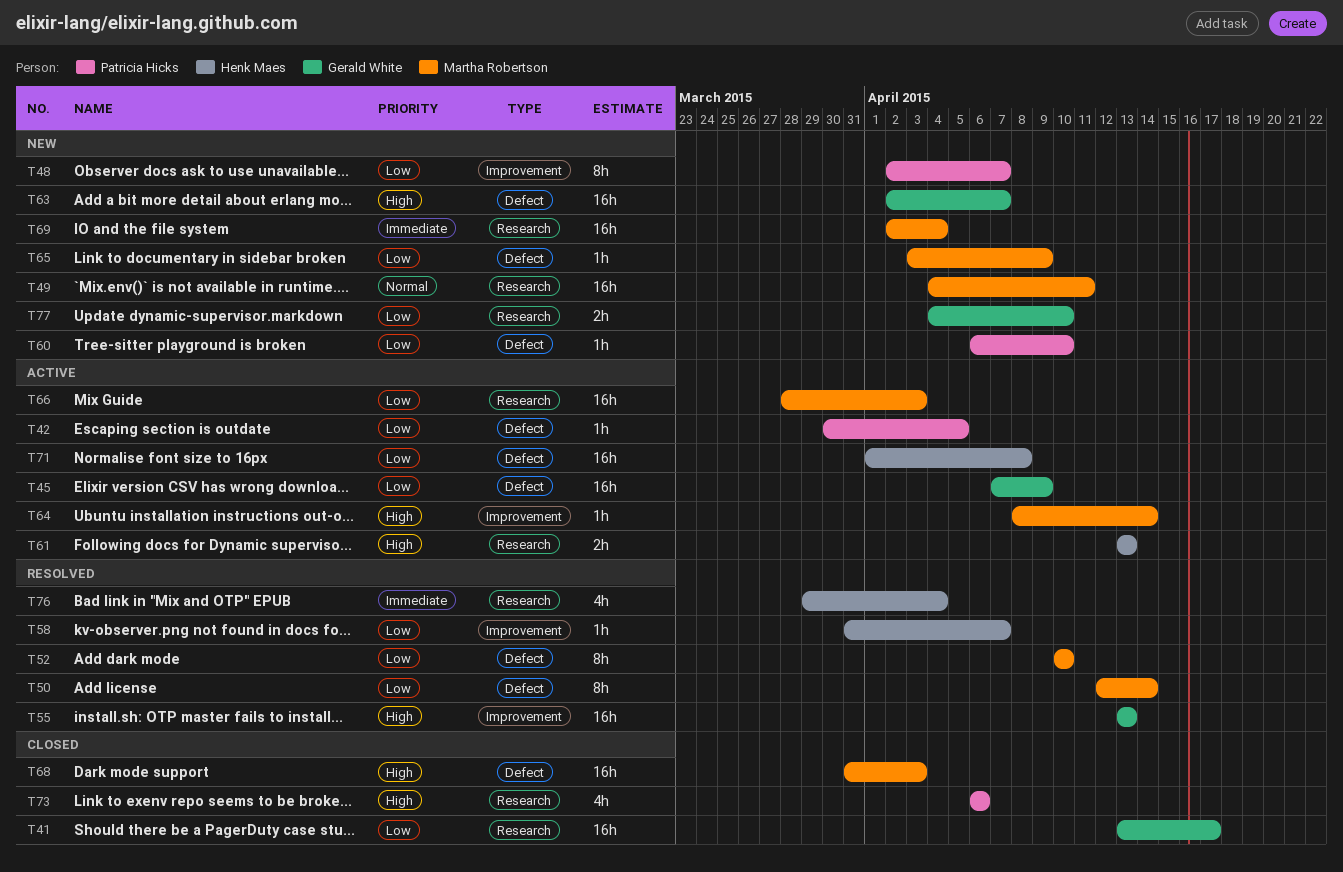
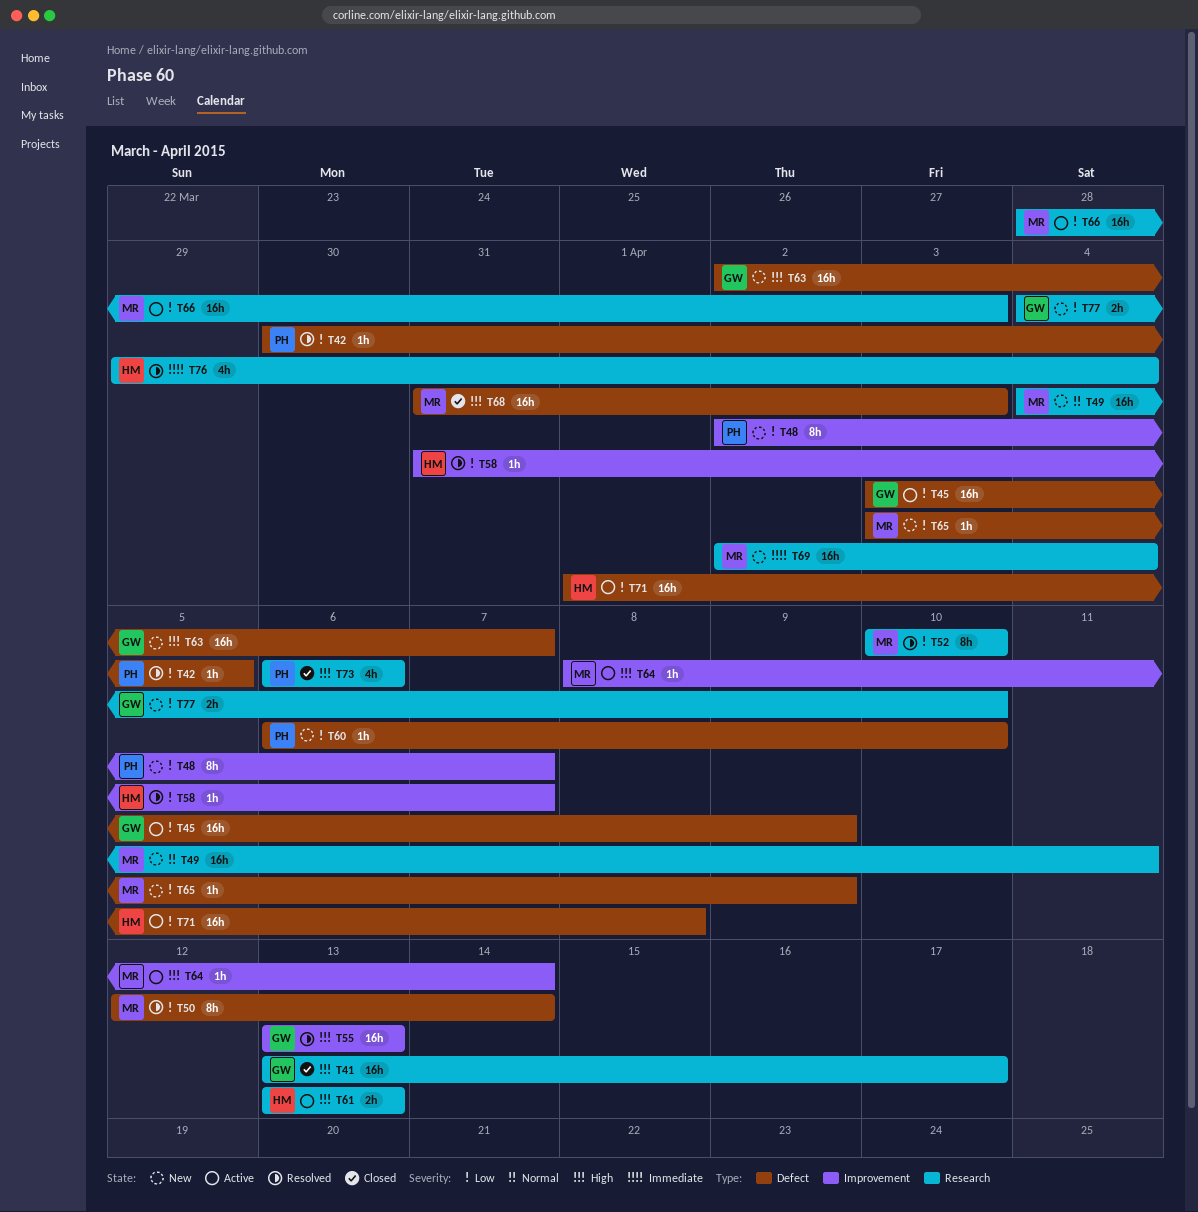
T41, priority: Low -> High
T42, status: Active -> Resolved
T45, start: Apr 7 -> Apr 3
T52, label: Defect -> Research

